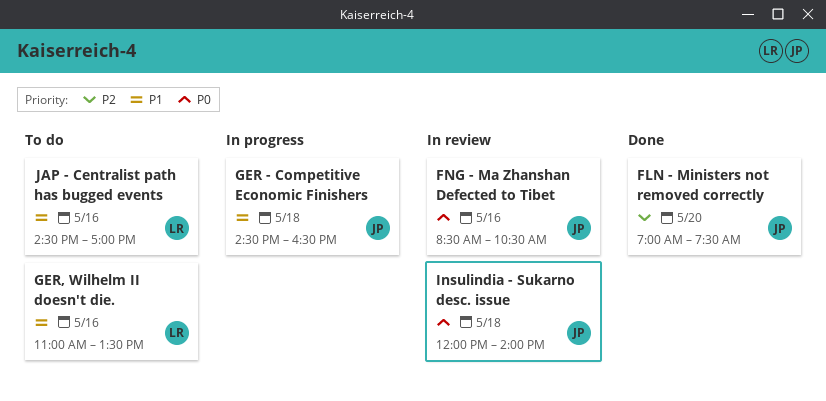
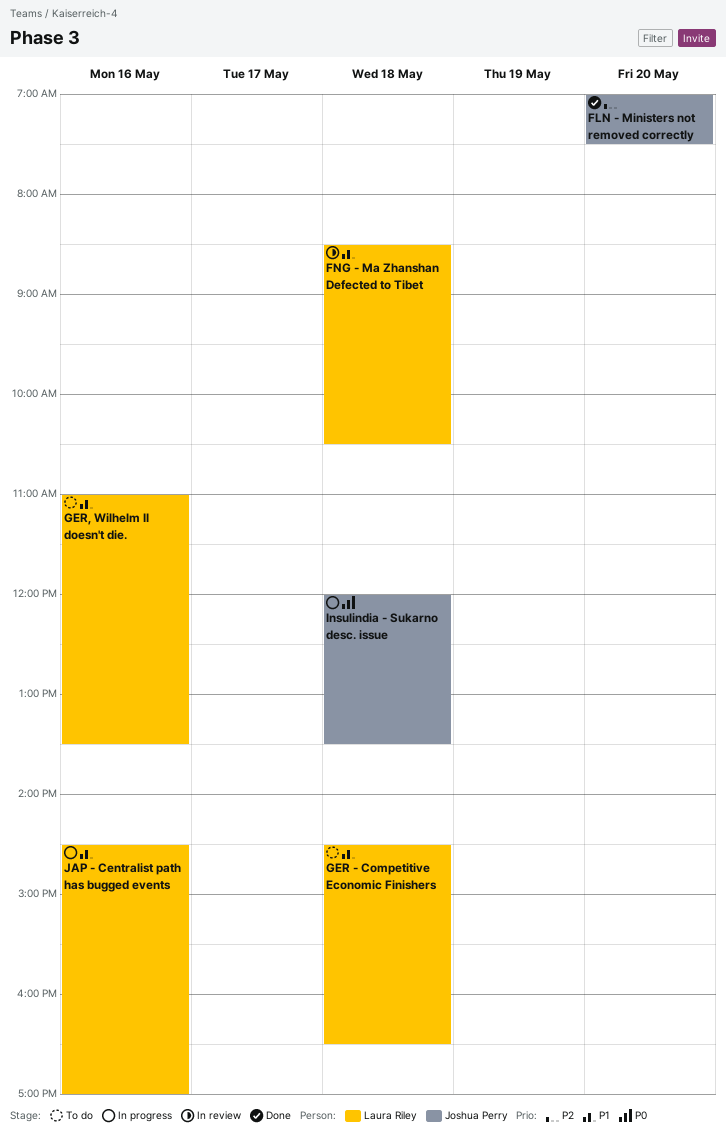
FNG - Ma Zhanshan Defected to Tibet, owner: Joshua Perry -> Laura Riley
FNG - Ma Zhanshan Defected to Tibet, priority: P0 -> P1
FNG - Ma Zhanshan Defected to Tibet, day: May 16 -> May 18
GER - Competitive Economic Finishers, status: In progress -> To do
GER - Competitive Economic Finishers, owner: Joshua Perry -> Laura Riley
Insulindia - Sukarno desc. issue, status: In review -> In progress
Insulindia - Sukarno desc. issue, ends: 14:00 -> 13:30
JAP - Centralist path has bugged events, status: To do -> In progress

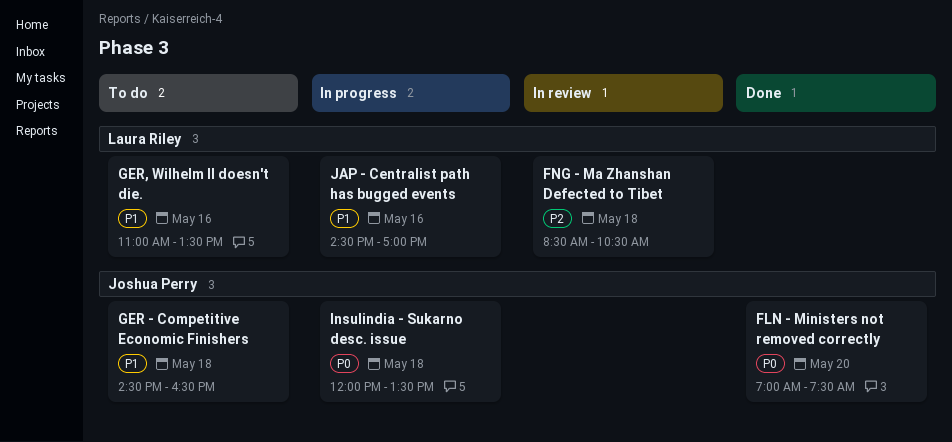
FLN - Ministers not removed correctly, priority: P2 -> P0
FNG - Ma Zhanshan Defected to Tibet, priority: P1 -> P2
GER - Competitive Economic Finishers, owner: Laura Riley -> Joshua Perry

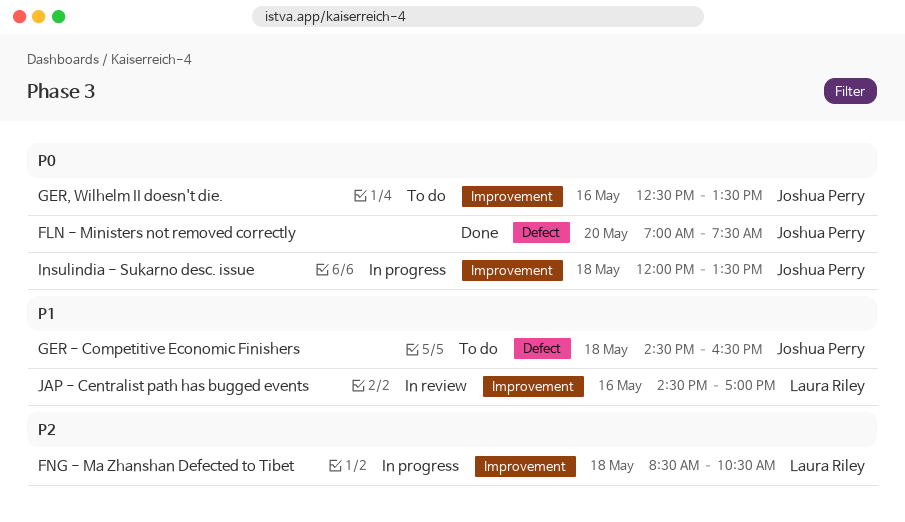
FNG - Ma Zhanshan Defected to Tibet, status: In review -> In progress
GER, Wilhelm II doesn't die., owner: Laura Riley -> Joshua Perry
GER, Wilhelm II doesn't die., priority: P1 -> P0
GER, Wilhelm II doesn't die., begins: 11:00 -> 12:30
JAP - Centralist path has bugged events, status: In progress -> In review

